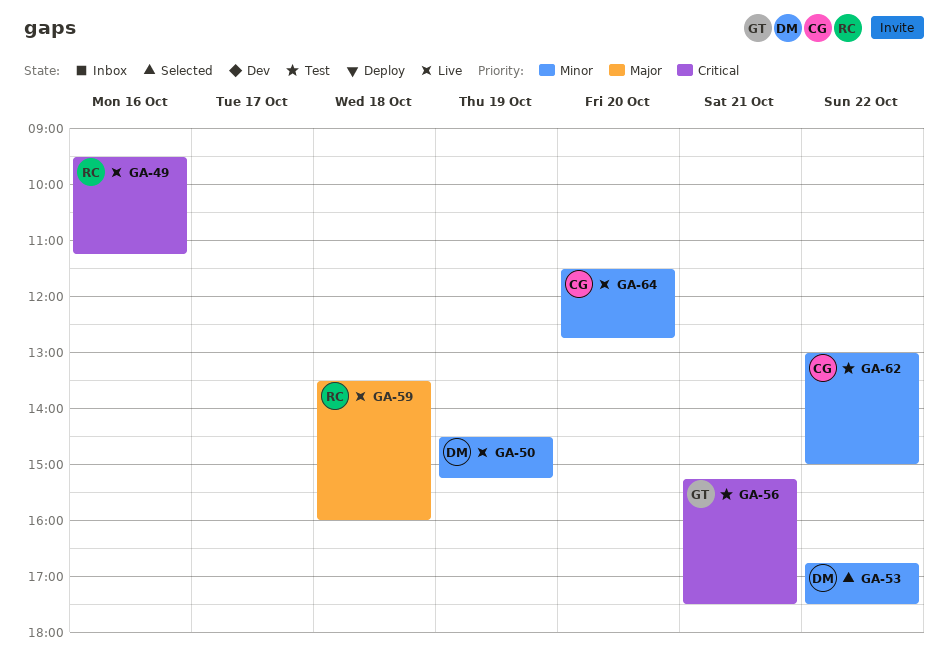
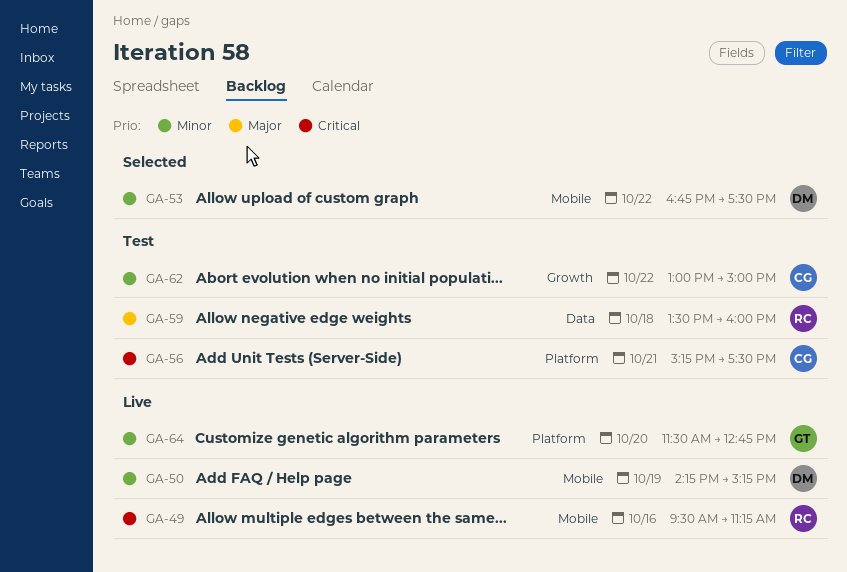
GA-50, begins: 14:30 -> 14:15
GA-56, owner: GT -> CG
GA-59, status: Live -> Test
GA-64, owner: CG -> GT

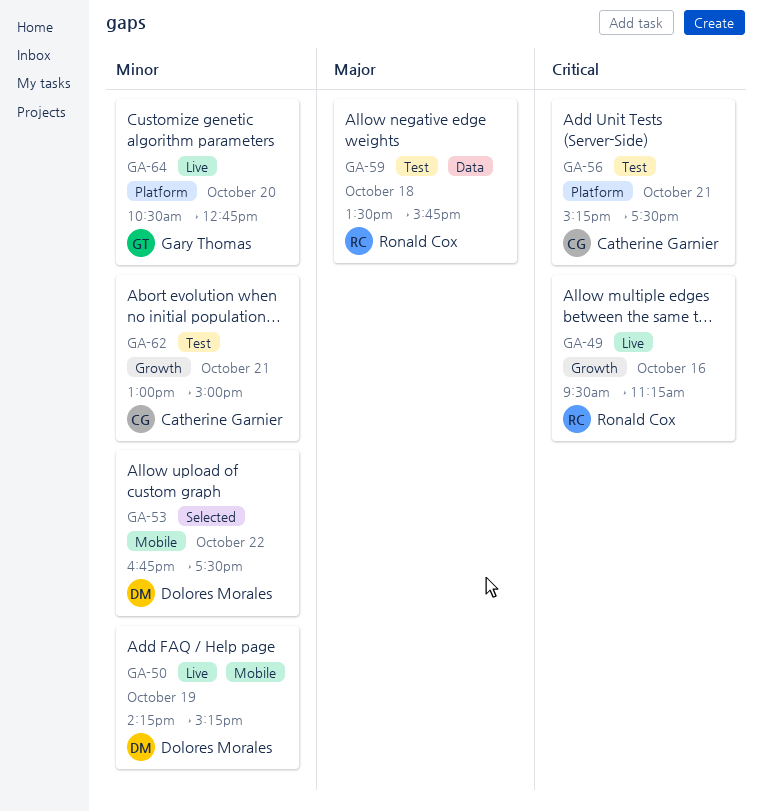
GA-49, label: Mobile -> Growth
GA-59, ends: 16:00 -> 15:45
GA-62, day: Oct 22 -> Oct 21
GA-64, begins: 11:30 -> 10:30

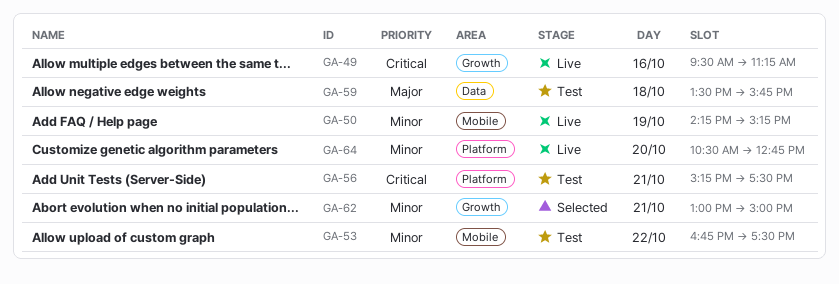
GA-53, status: Selected -> Test
GA-62, status: Test -> Selected

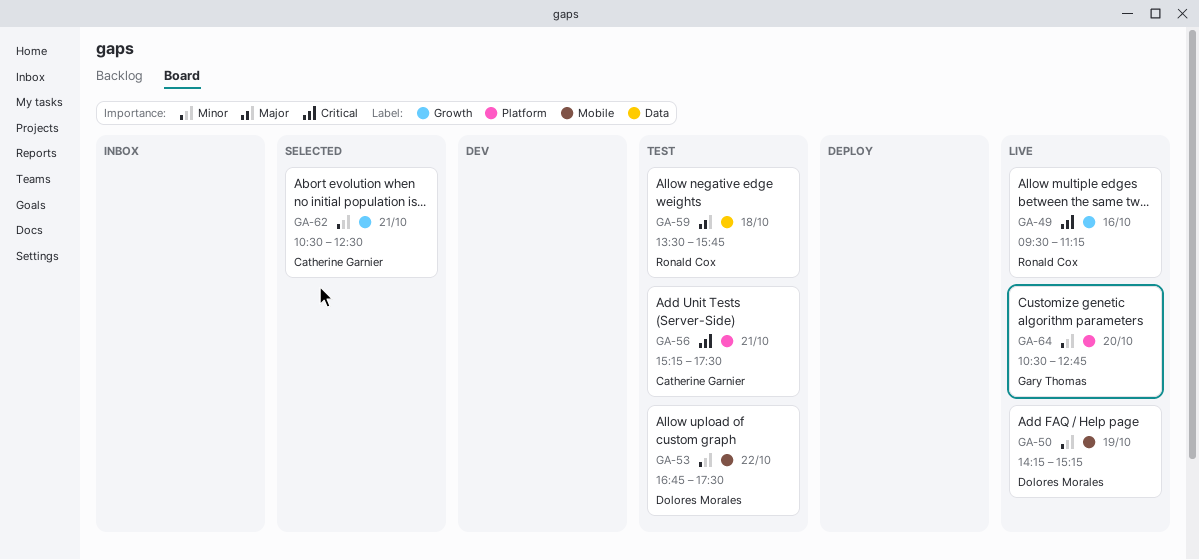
GA-62, begins: 13:00 -> 10:30
GA-62, ends: 15:00 -> 12:30

